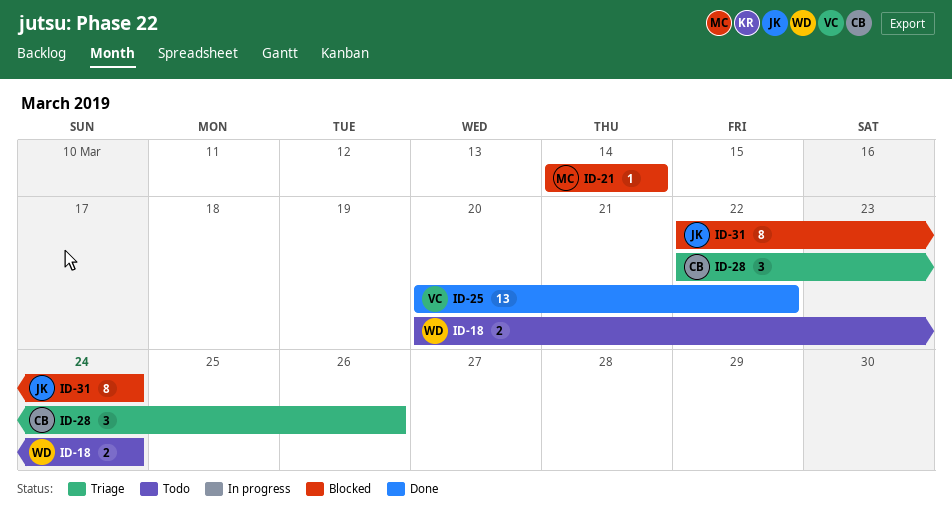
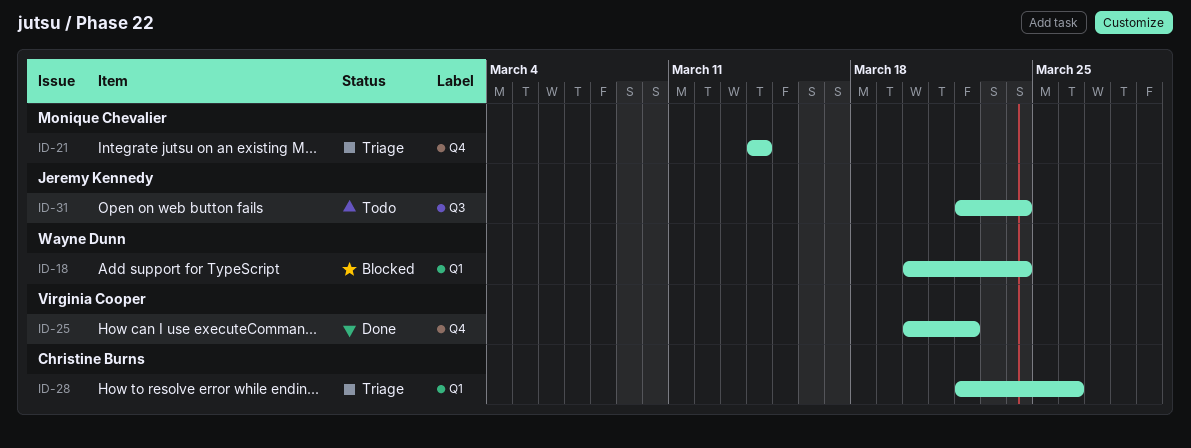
ID-18, status: Todo -> Blocked
ID-21, status: Blocked -> Triage
ID-31, status: Blocked -> Todo

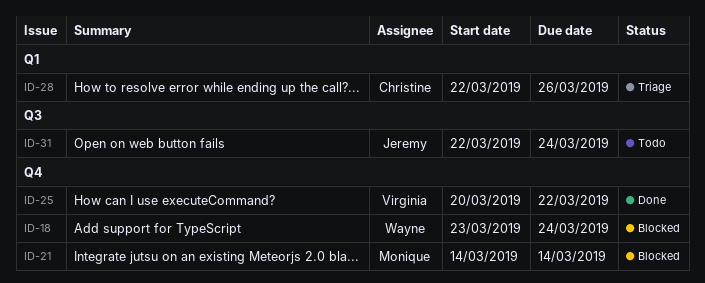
ID-18, label: Q1 -> Q4
ID-18, start: Mar 20 -> Mar 23
ID-21, status: Triage -> Blocked

